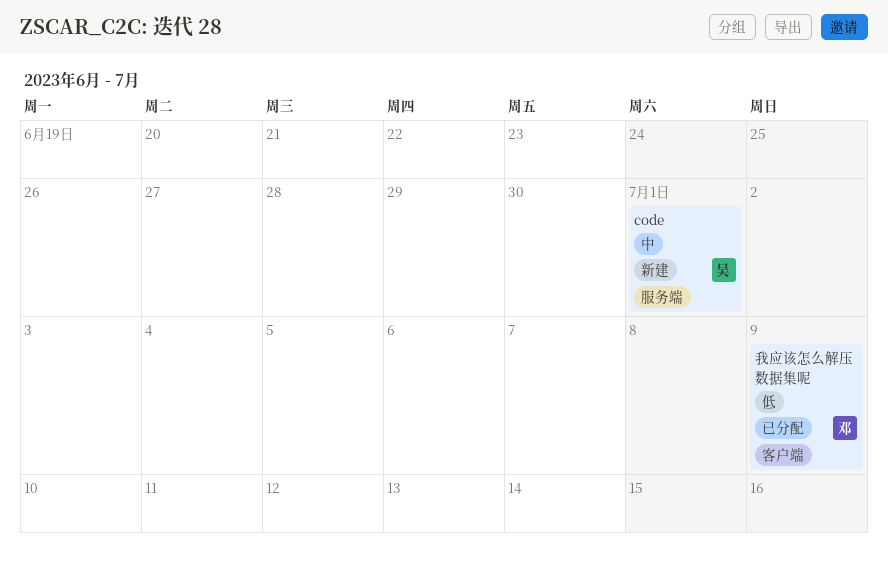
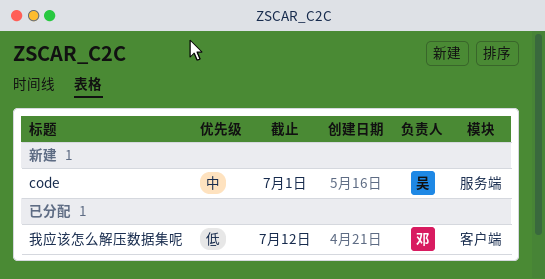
我应该怎么解压数据集呢, due: Jul 9 -> Jul 12

